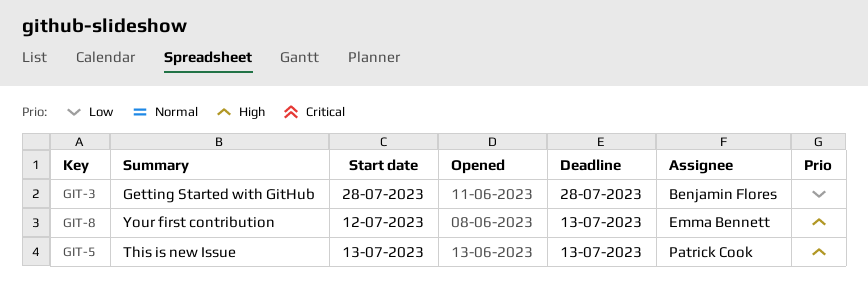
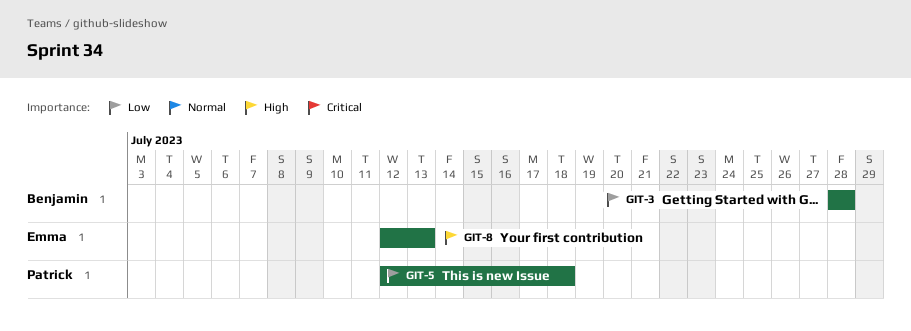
GIT-5, priority: High -> Low
GIT-5, start: Jul 13 -> Jul 12
GIT-5, due: Jul 13 -> Jul 18

